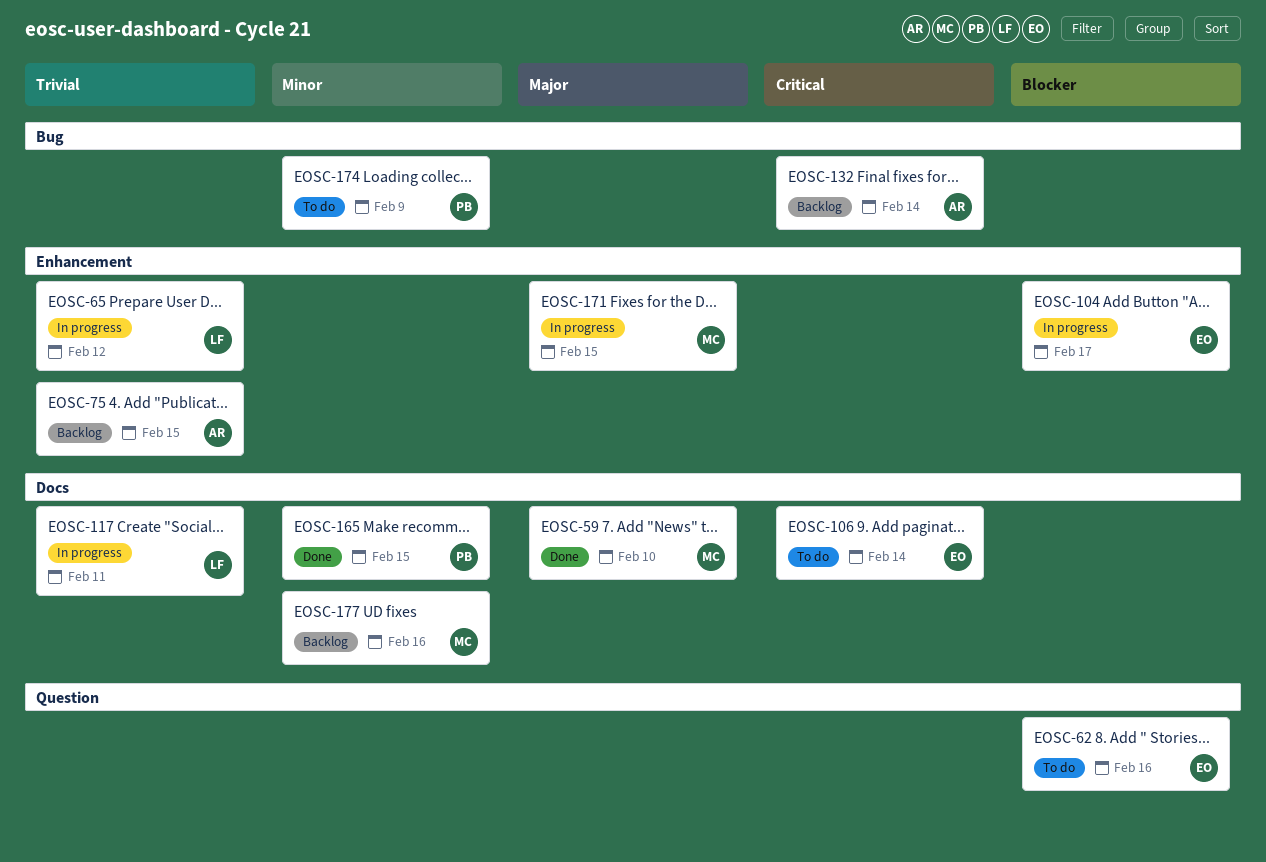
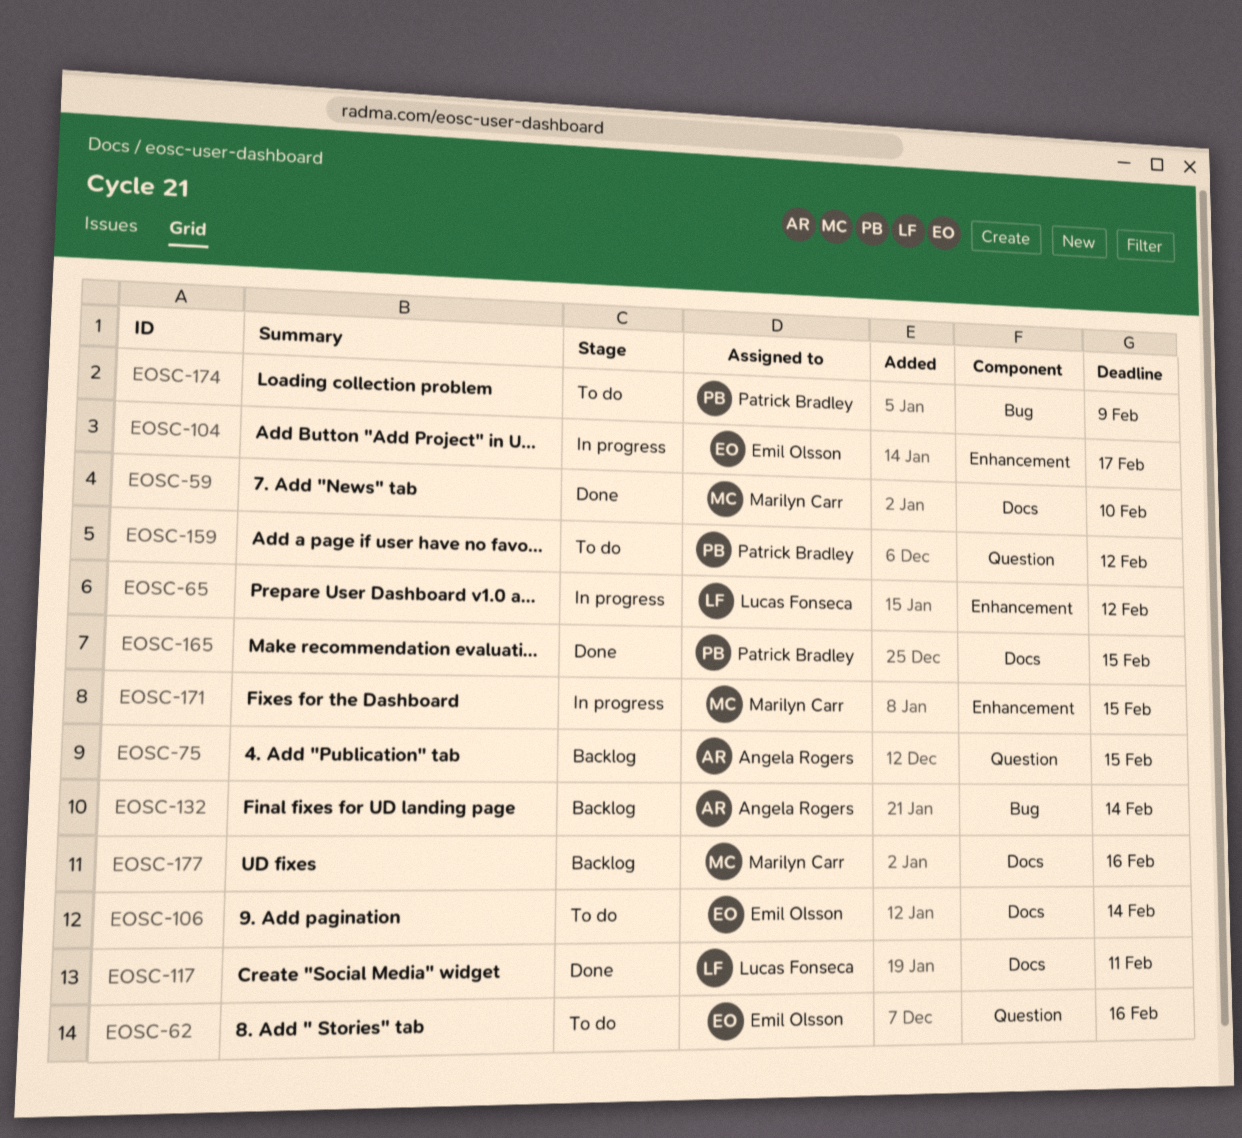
EOSC-75, label: Enhancement -> Question
EOSC-117, status: In progress -> Done
EOSC-159: none -> present

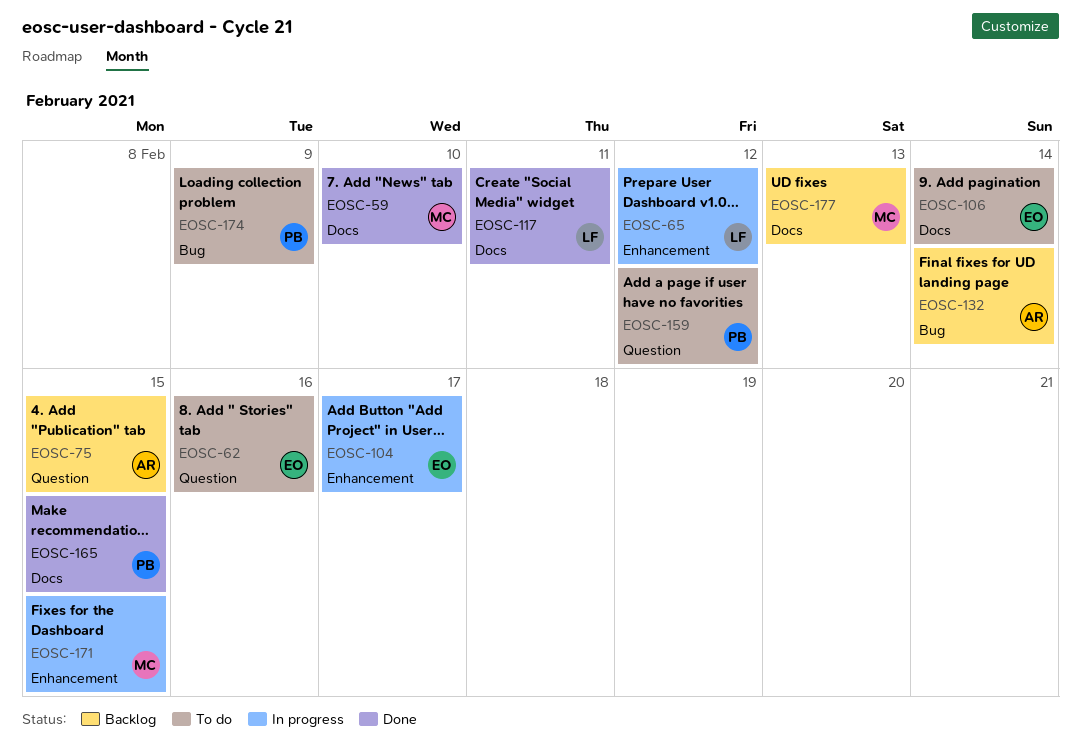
EOSC-177, due: Feb 16 -> Feb 13

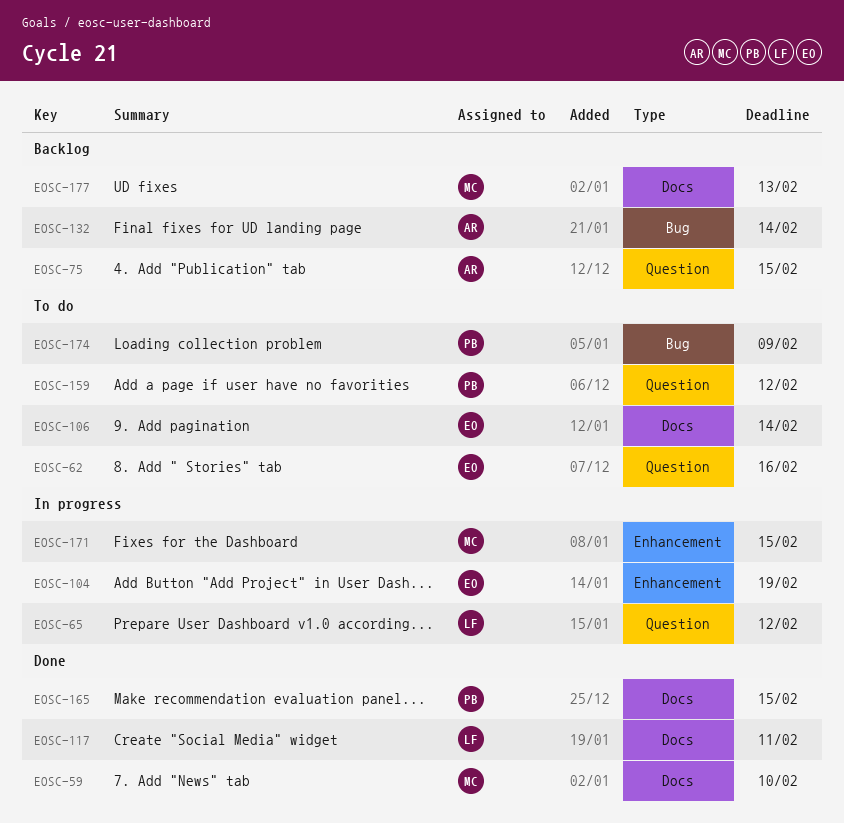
EOSC-65, label: Enhancement -> Question
EOSC-104, due: Feb 17 -> Feb 19

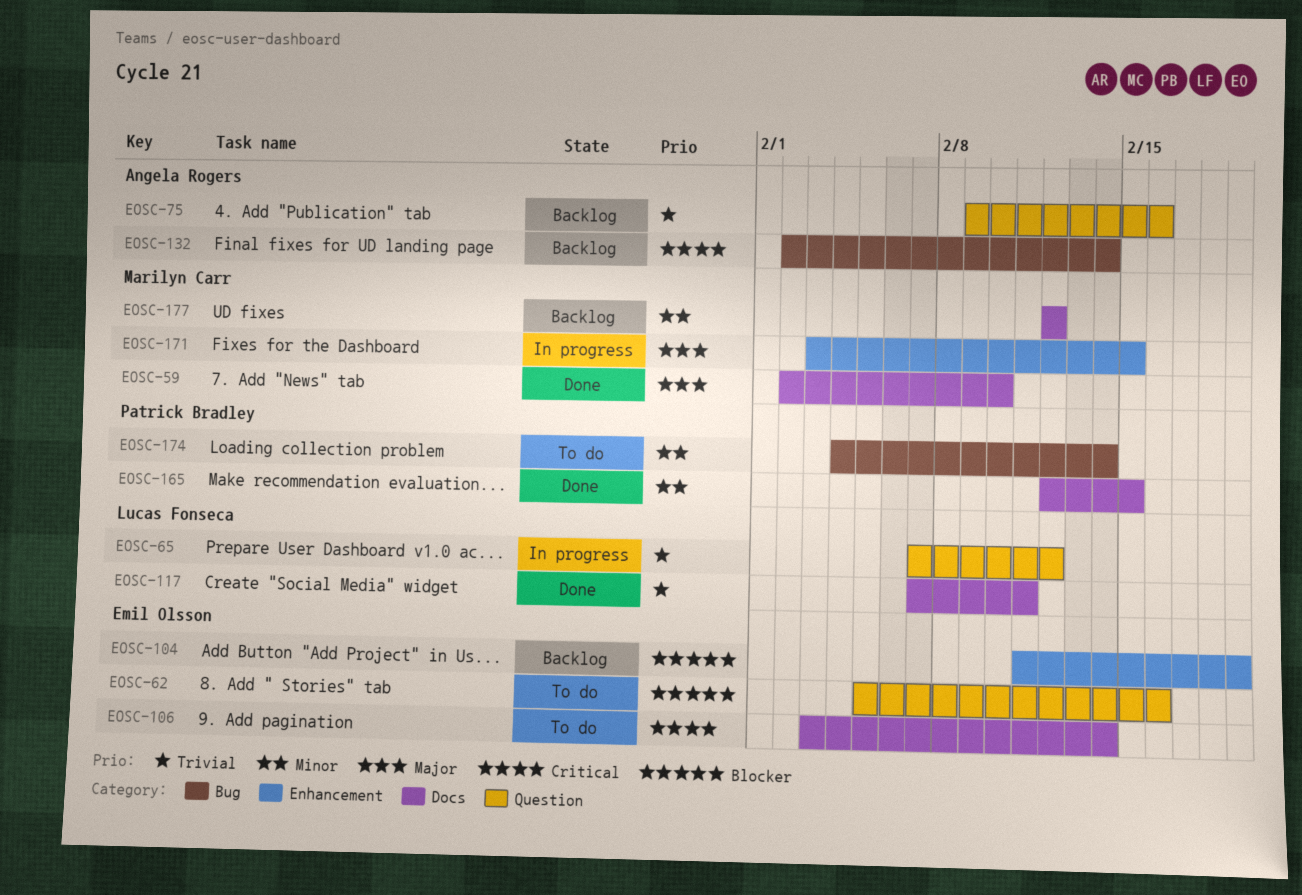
EOSC-75, due: Feb 15 -> Feb 16
EOSC-104, status: In progress -> Backlog
EOSC-159: present -> none
EOSC-174, due: Feb 9 -> Feb 14
EOSC-177, due: Feb 13 -> Feb 12

